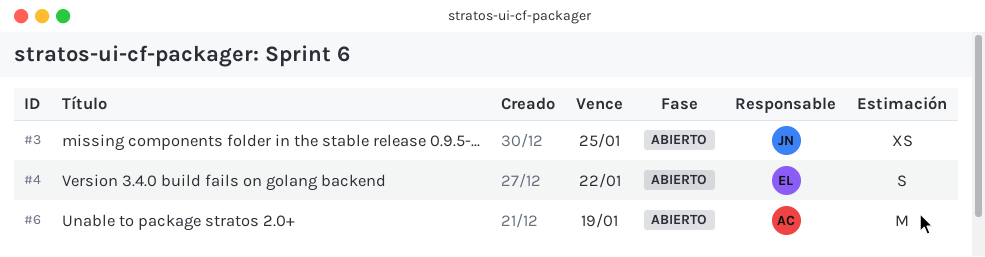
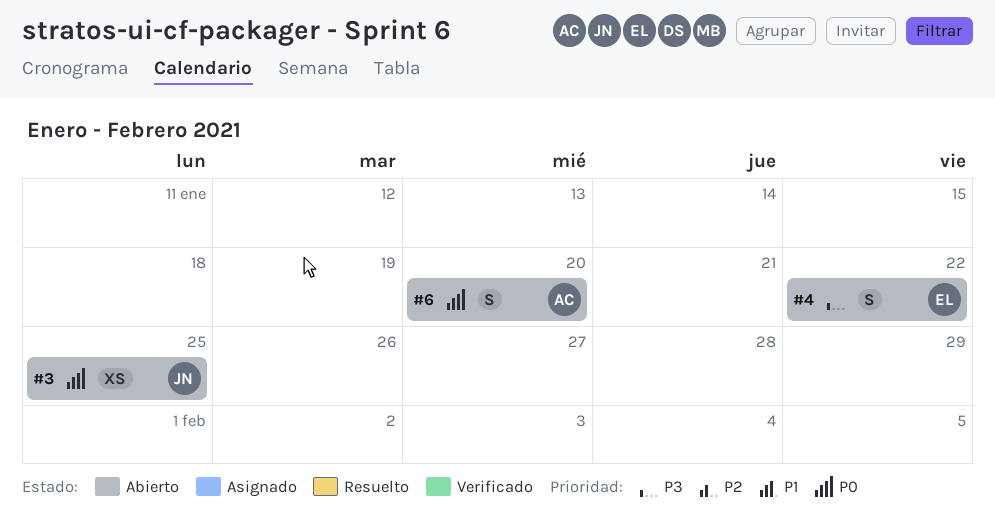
#6, estimate: M -> S
#6, due: Jan 19 -> Jan 20

